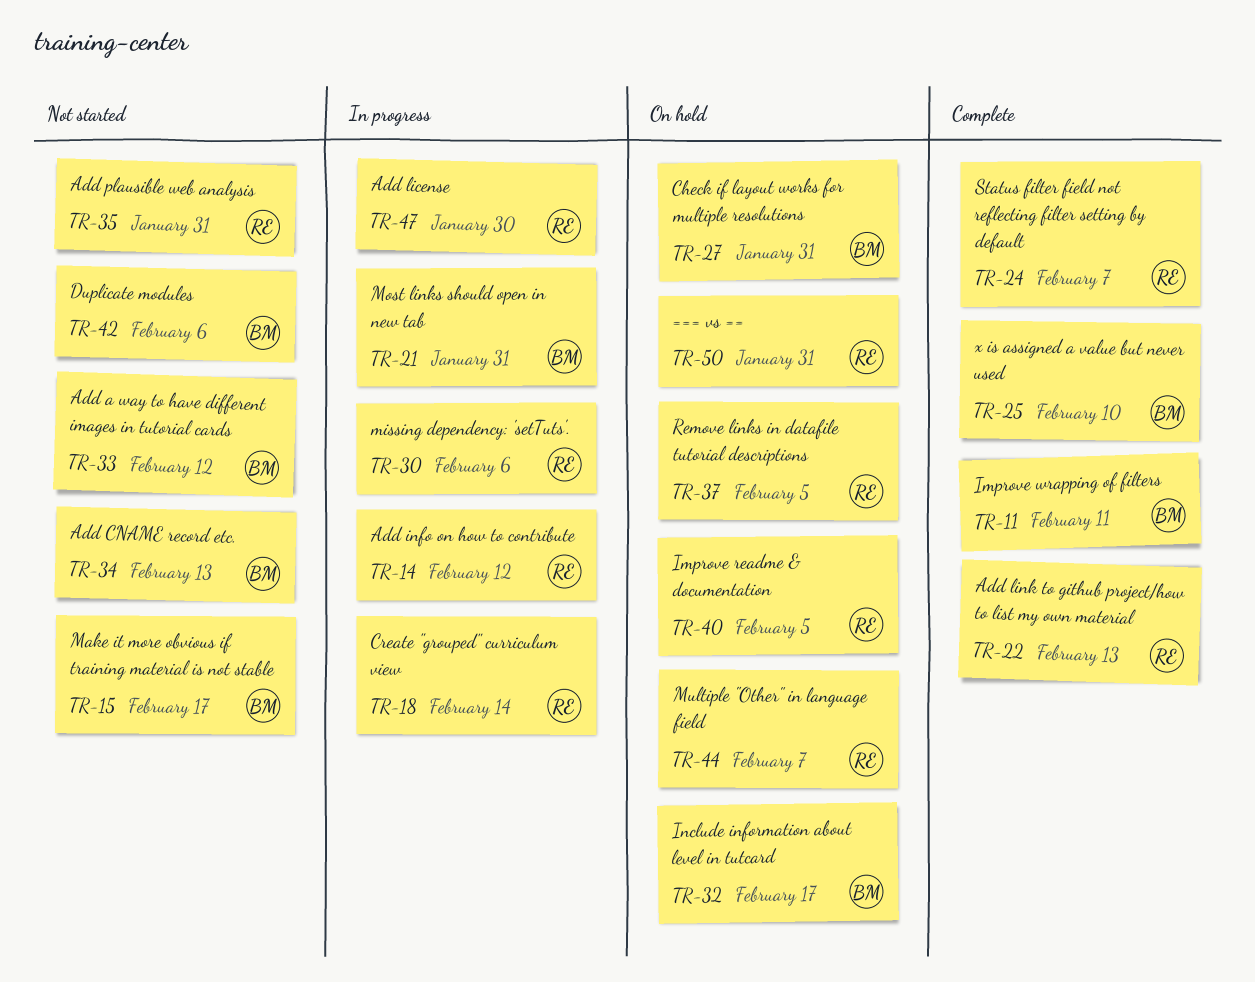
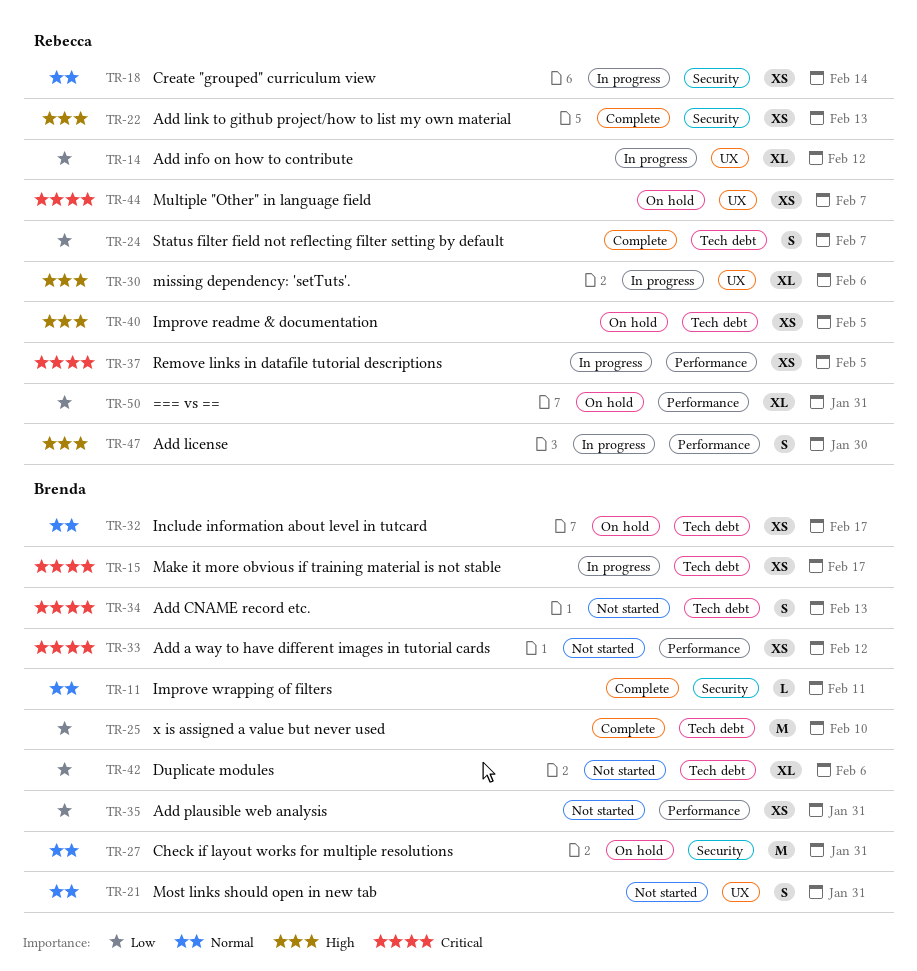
TR-15, status: Not started -> In progress
TR-21, status: In progress -> Not started
TR-35, owner: Rebecca -> Brenda
TR-37, status: On hold -> In progress

